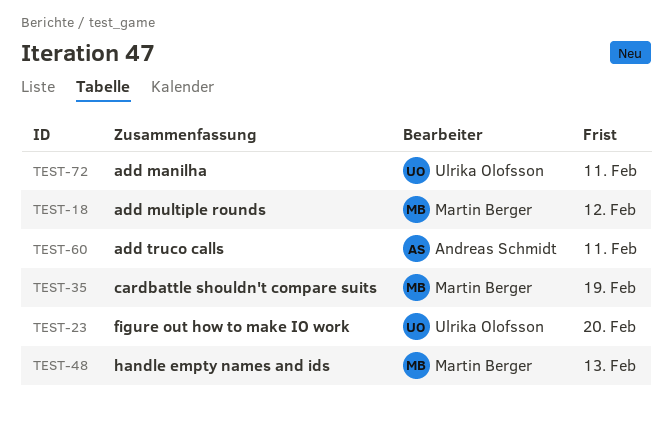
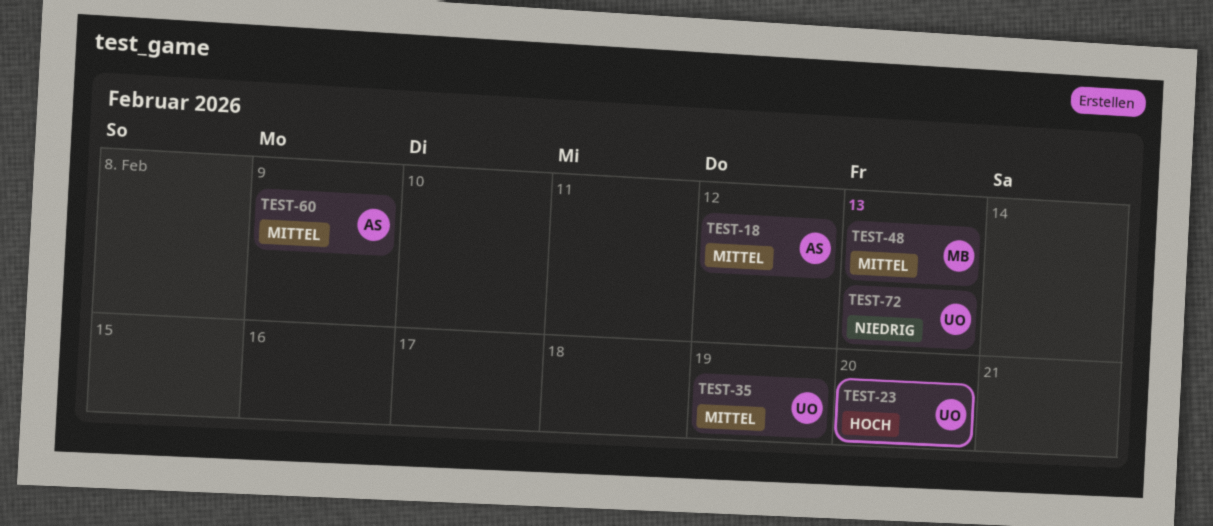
TEST-18, owner: Martin Berger -> Andreas Schmidt
TEST-35, owner: Martin Berger -> Ulrika Olofsson
TEST-60, due: Feb 11 -> Feb 9
TEST-72, due: Feb 11 -> Feb 13

